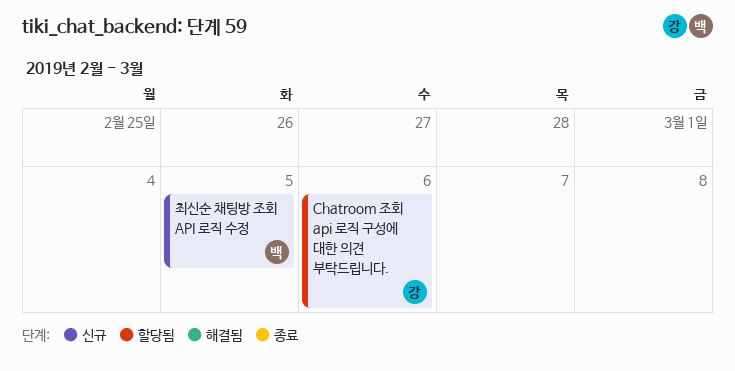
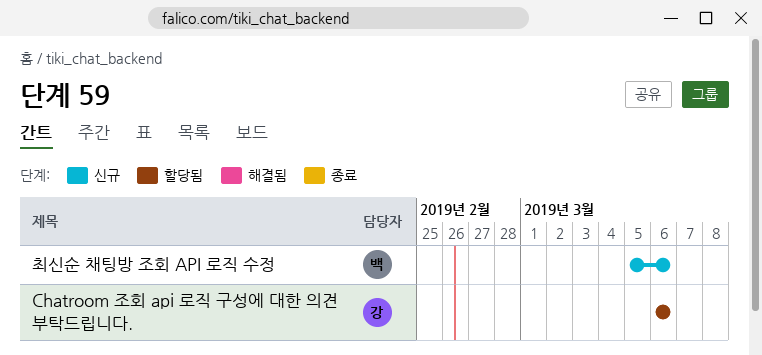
최신순 채팅방 조회 API 로직 수정, due: Mar 5 -> Mar 6

